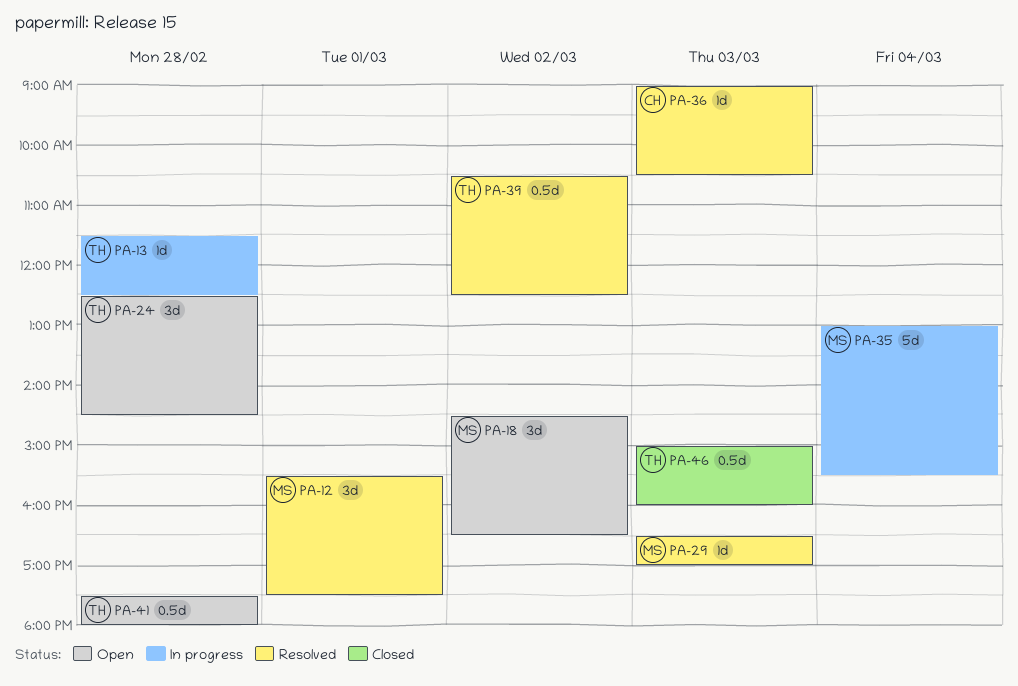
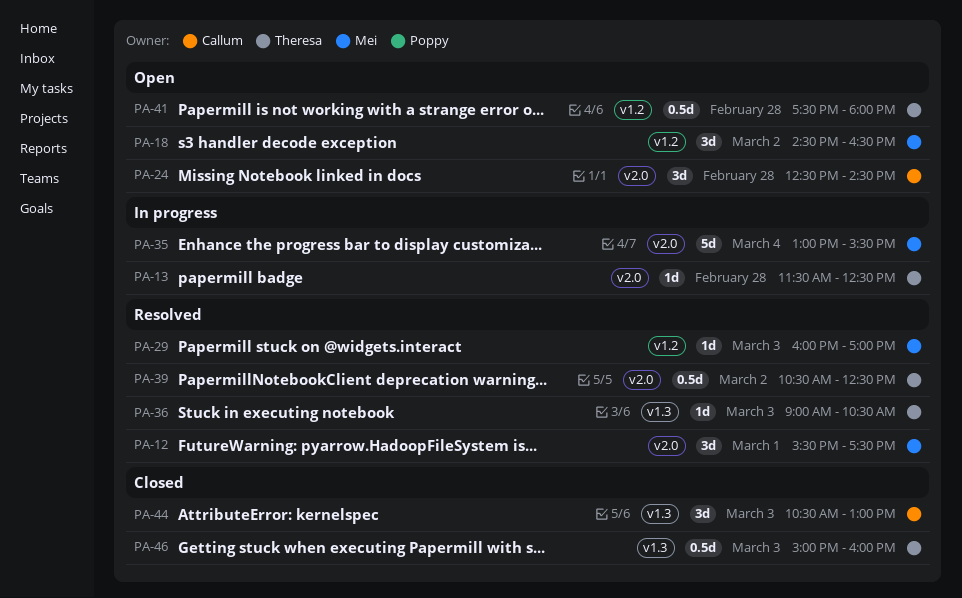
PA-24, owner: Theresa -> Callum
PA-29, begins: 16:30 -> 16:00
PA-36, owner: Callum -> Theresa
PA-44: none -> present

